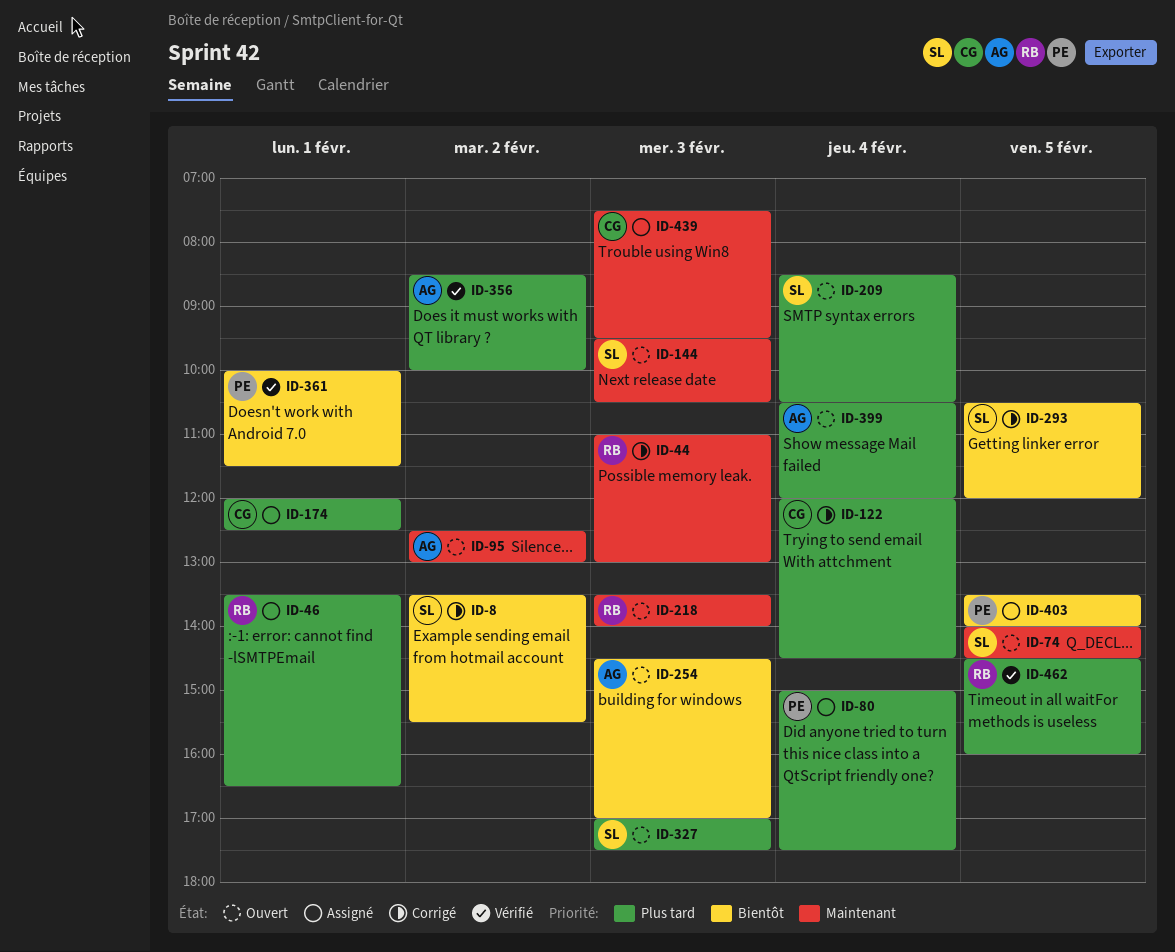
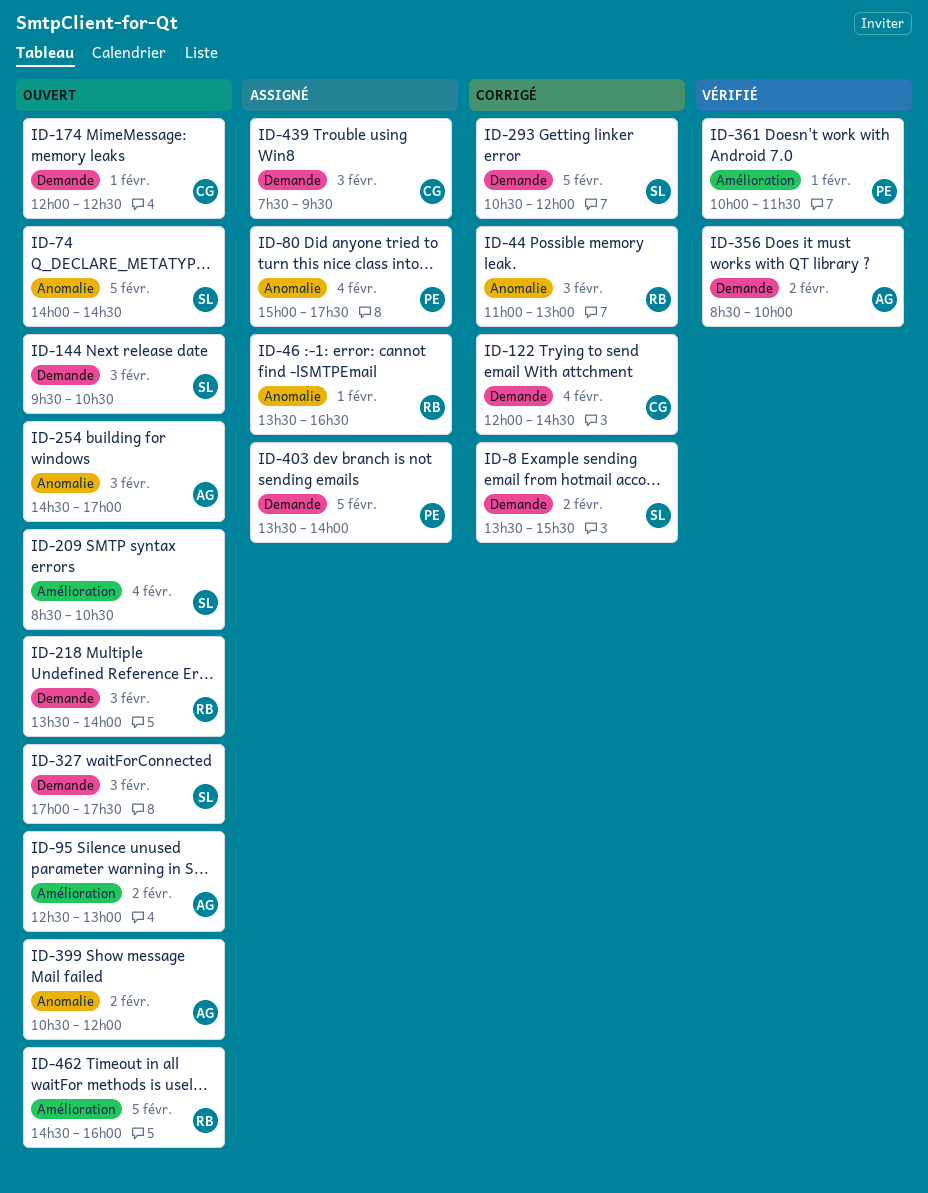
ID-174, status: Assigné -> Ouvert
ID-399, day: Feb 4 -> Feb 2
ID-462, status: Vérifié -> Ouvert

